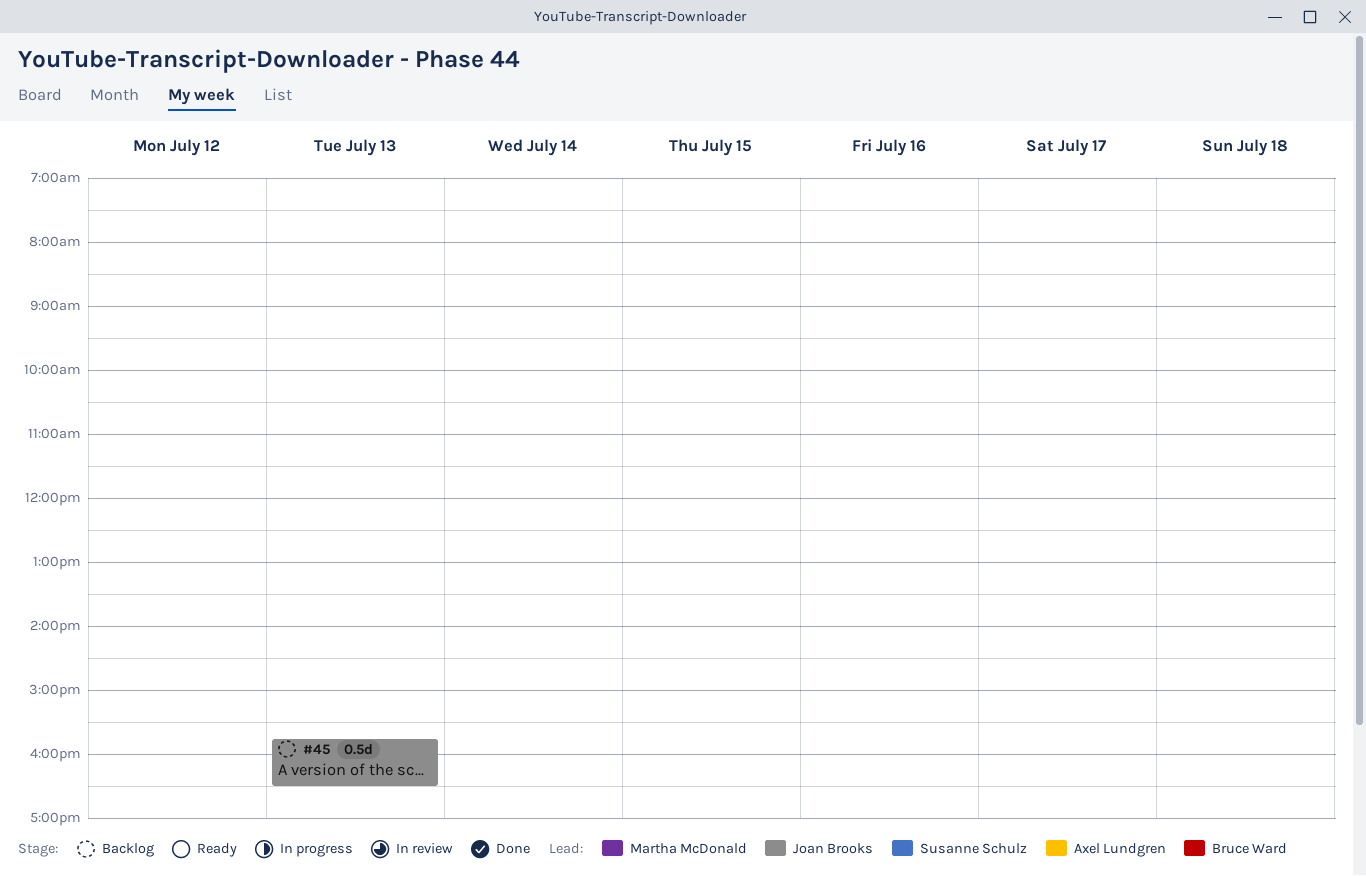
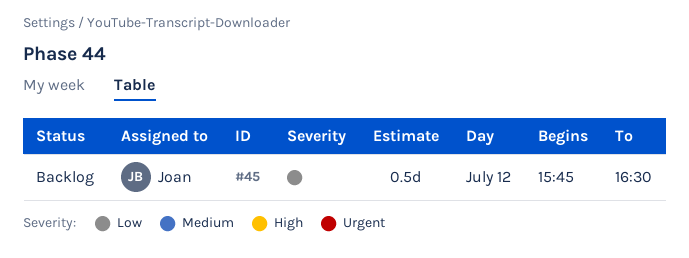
#45, day: Jul 13 -> Jul 12

